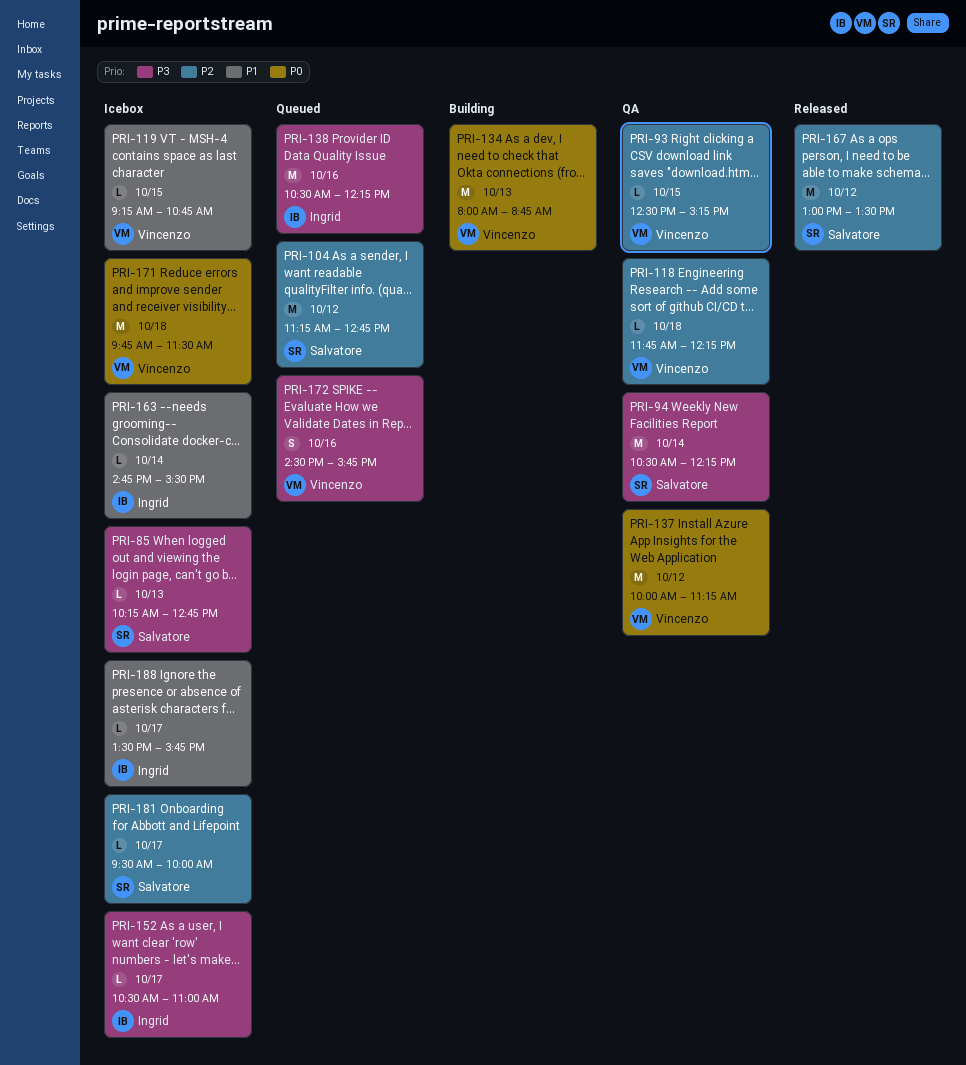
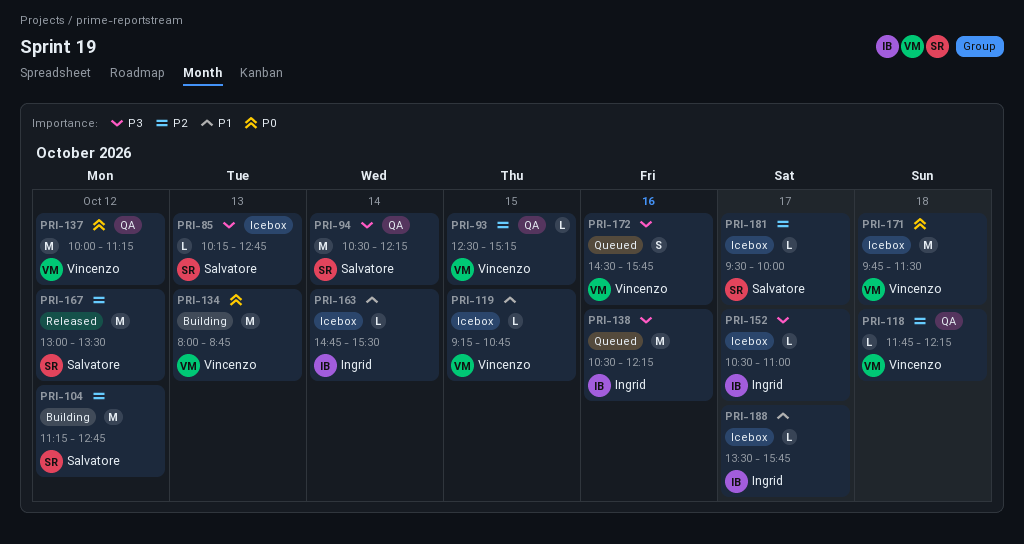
PRI-104, status: Queued -> Building

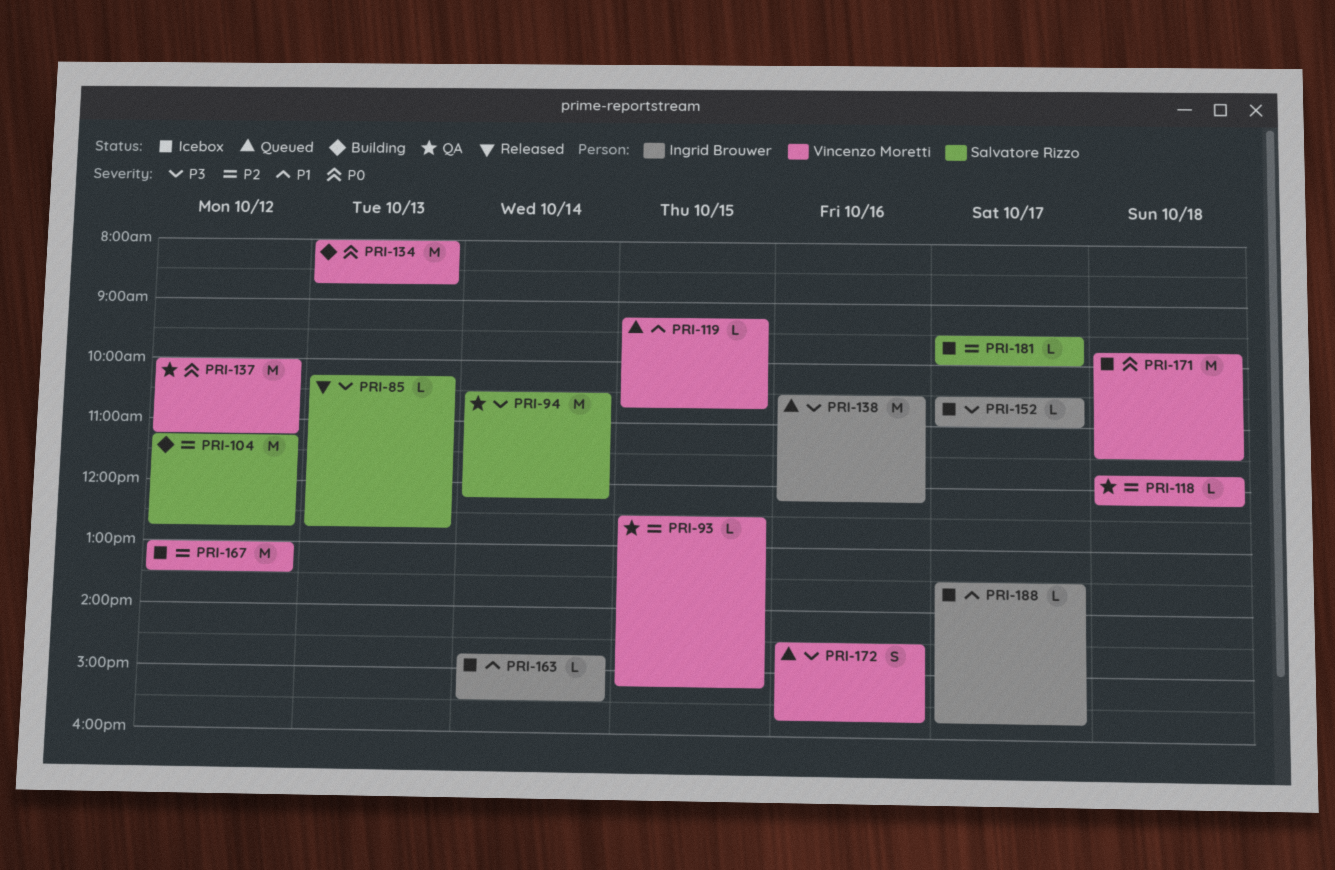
PRI-85, status: Icebox -> Released
PRI-119, status: Icebox -> Queued
PRI-167, status: Released -> Icebox
PRI-167, owner: Salvatore Rizzo -> Vincenzo Moretti

